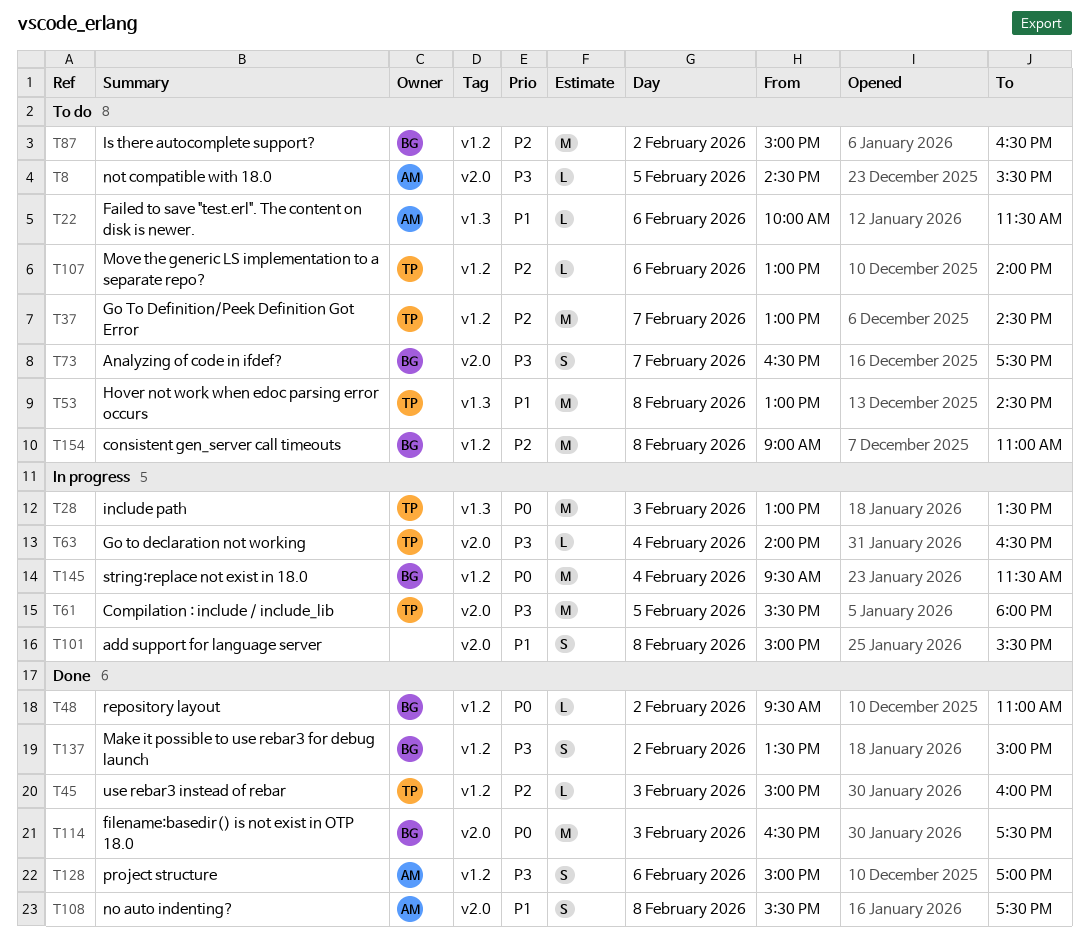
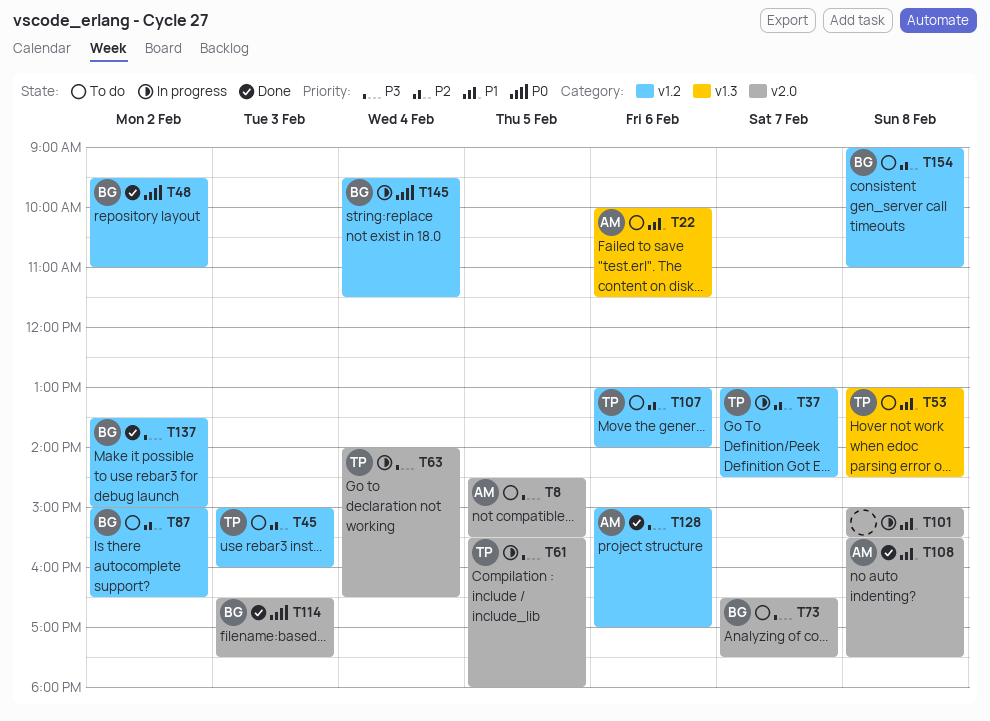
T28: present -> none
T37, status: To do -> In progress
T45, status: Done -> To do

